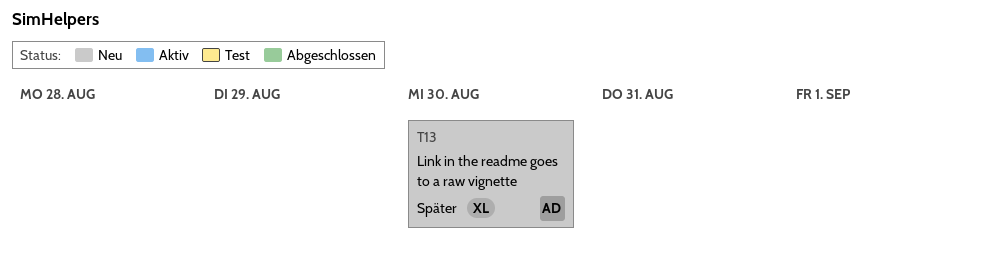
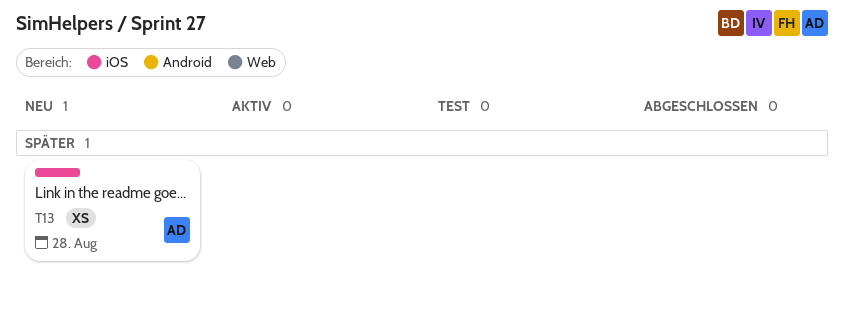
T13, estimate: XL -> XS
T13, due: Aug 30 -> Aug 28

